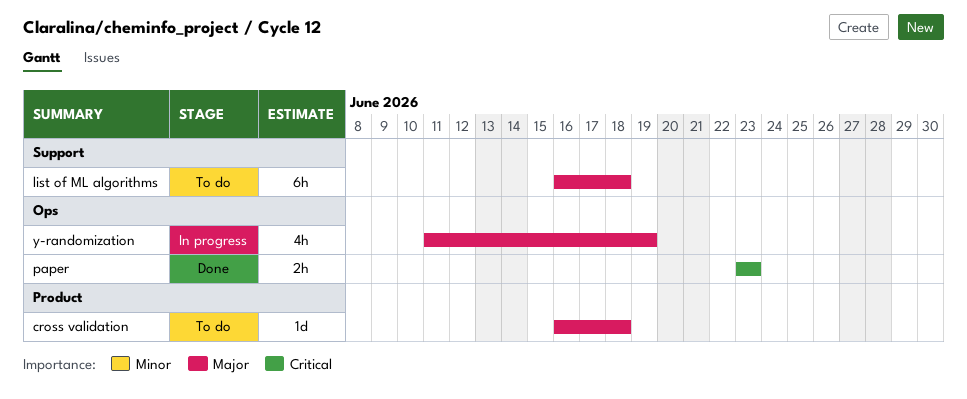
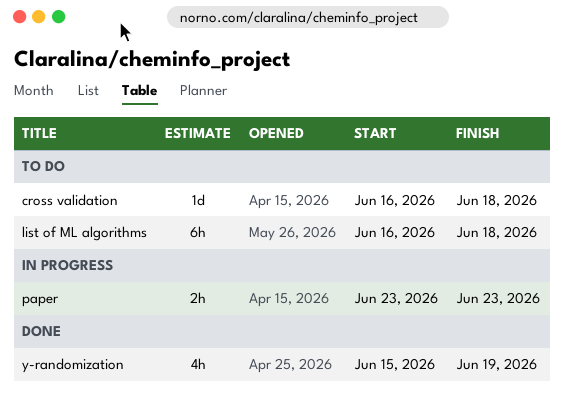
paper, status: Done -> In progress
y-randomization, status: In progress -> Done
y-randomization, start: Jun 11 -> Jun 15

